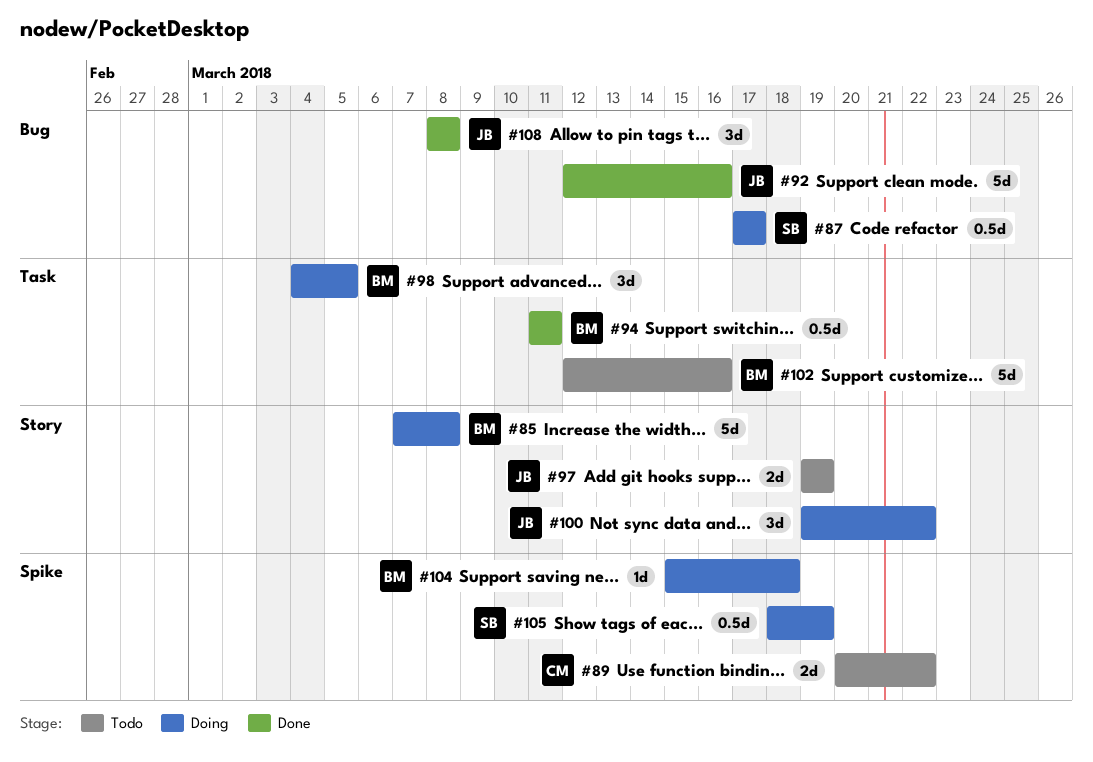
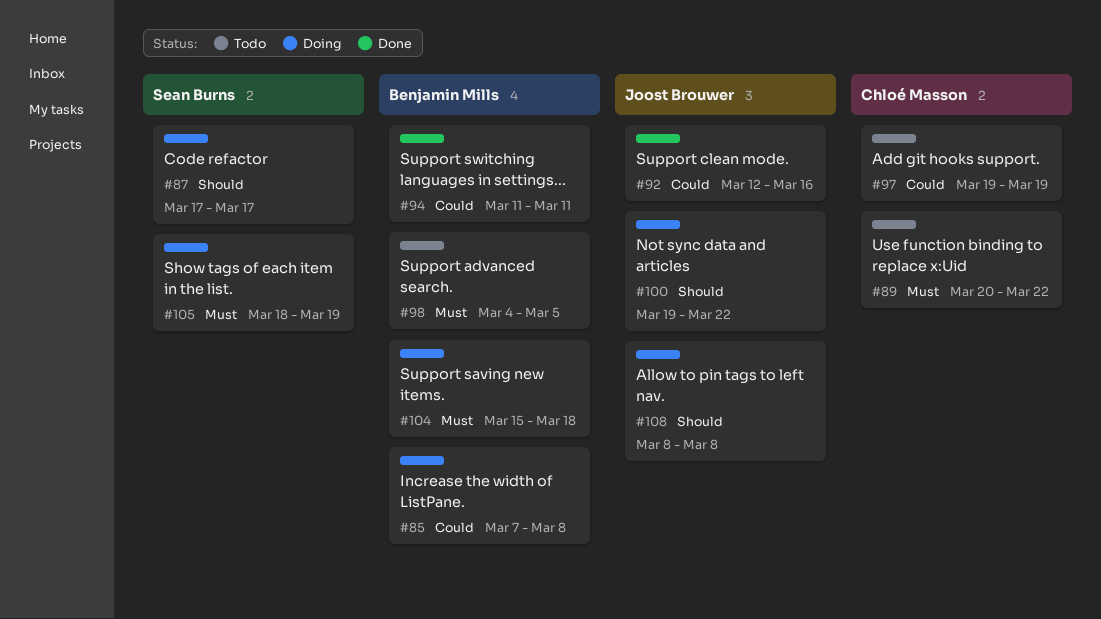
#97, owner: Joost Brouwer -> Chloé Masson
#98, status: Doing -> Todo
#102: present -> none
#108, status: Done -> Doing

